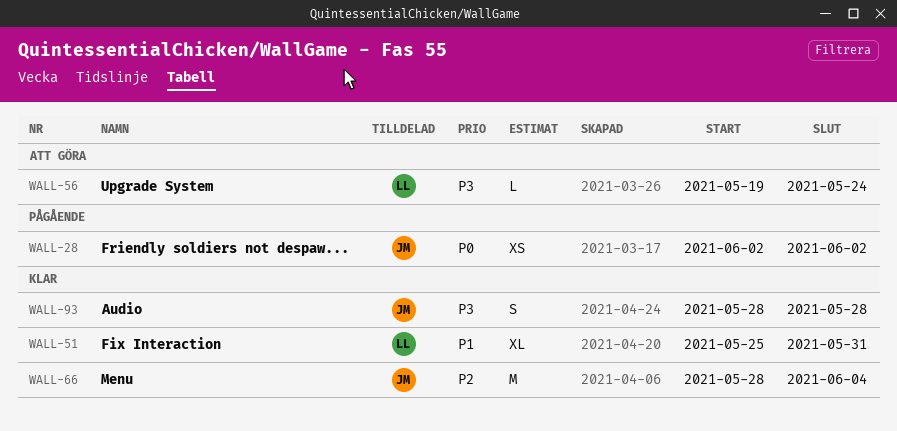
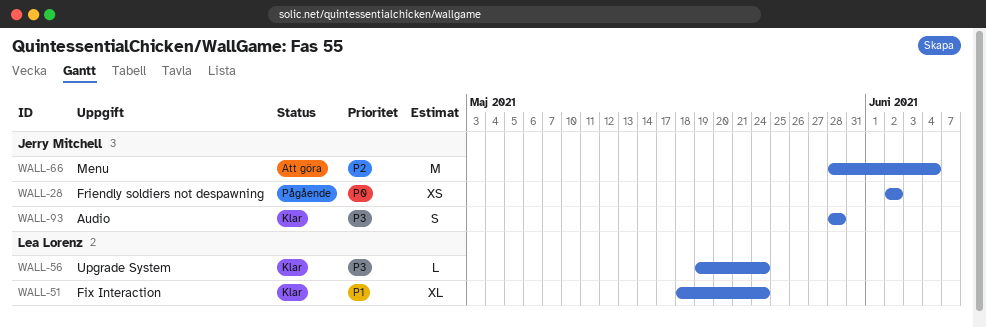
WALL-51, start: May 25 -> May 18
WALL-51, due: May 31 -> May 24
WALL-56, status: Att göra -> Klar
WALL-66, status: Klar -> Att göra

